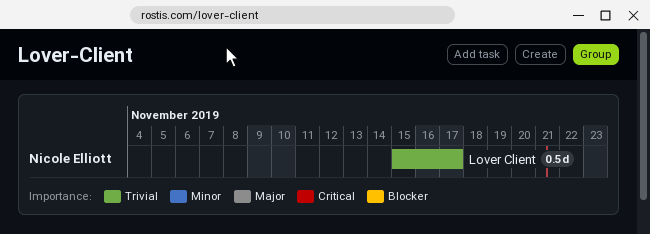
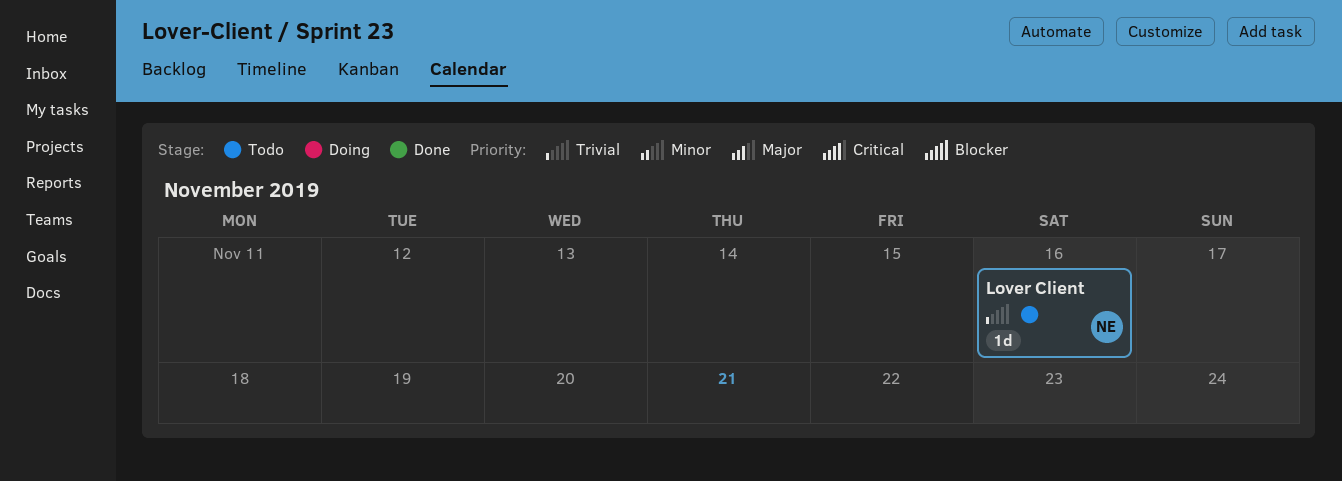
Lover Client, estimate: 0.5d -> 1d
Lover Client, due: Nov 17 -> Nov 16

